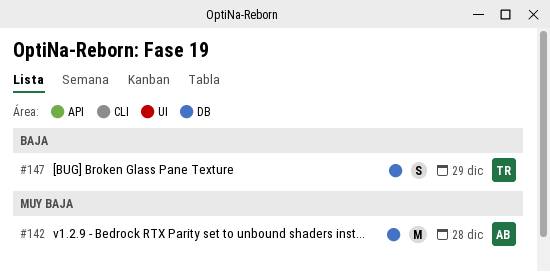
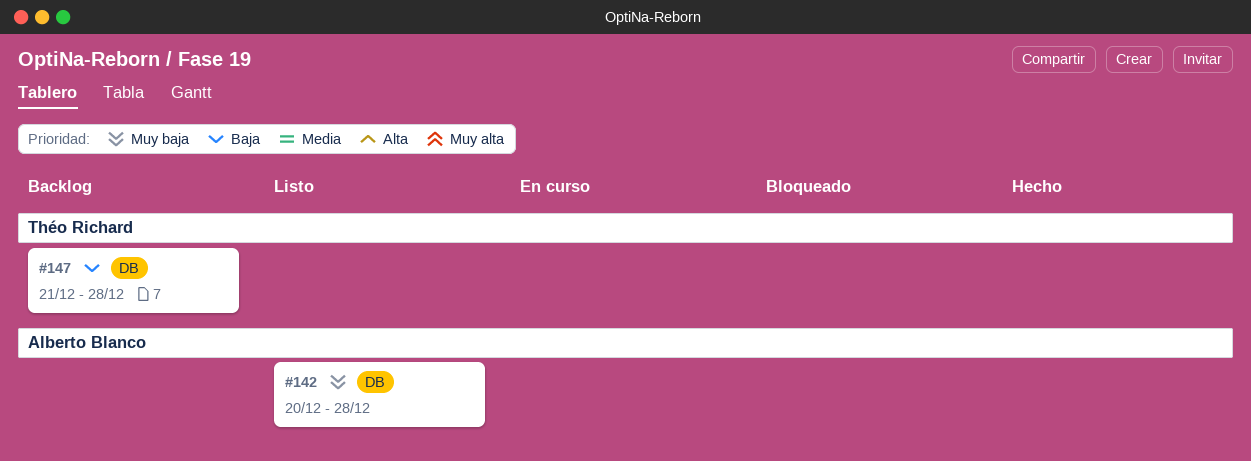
#147, due: Dec 29 -> Dec 28

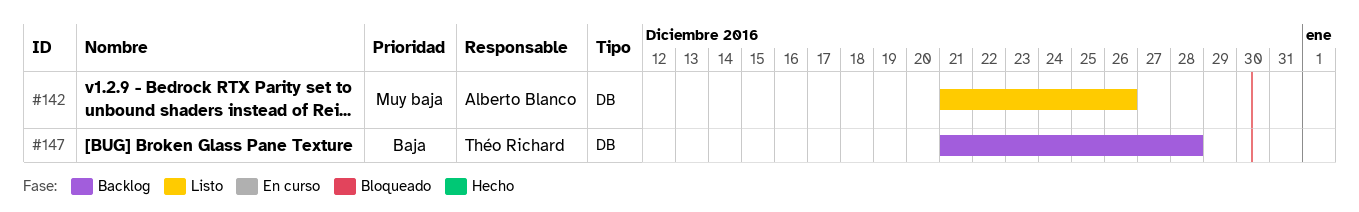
#142, start: Dec 20 -> Dec 21
#142, due: Dec 28 -> Dec 26

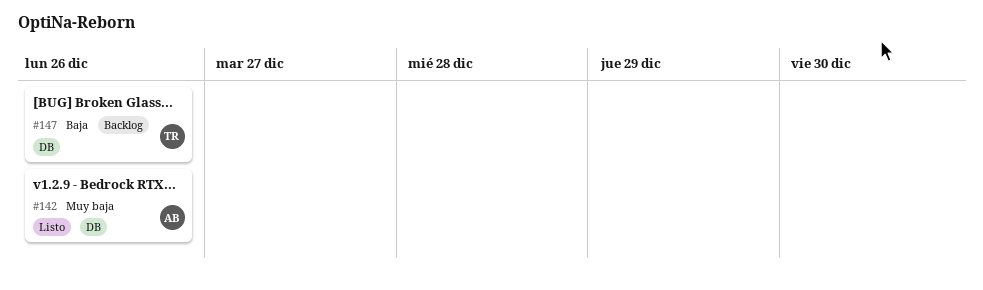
#147, due: Dec 28 -> Dec 26

